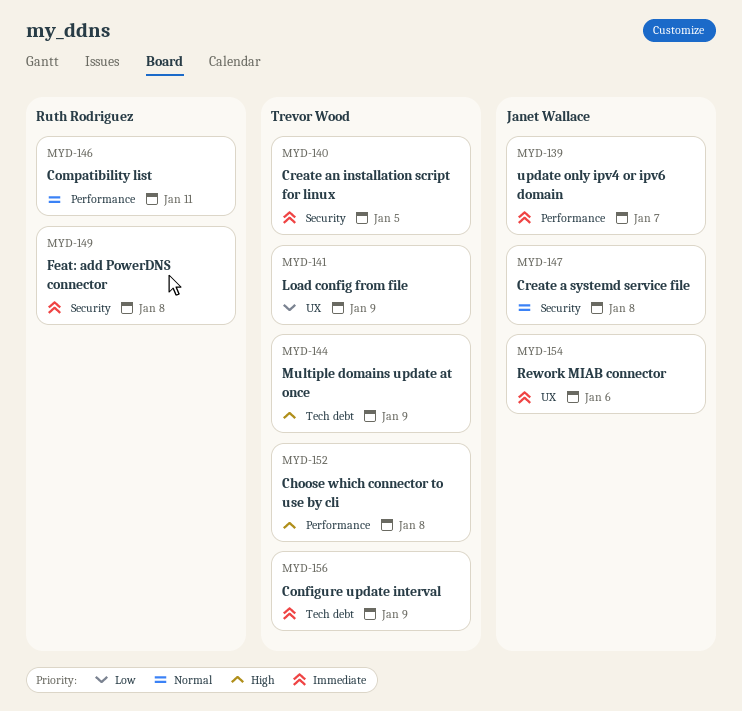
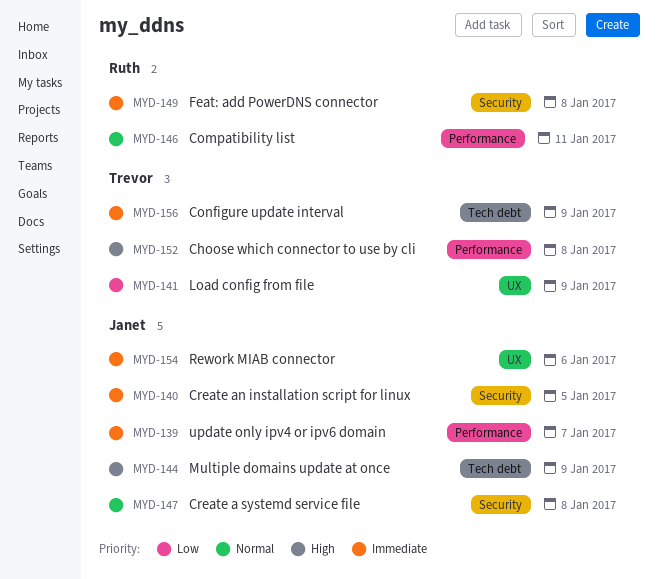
MYD-140, owner: Trevor Wood -> Janet Wallace
MYD-144, owner: Trevor Wood -> Janet Wallace

